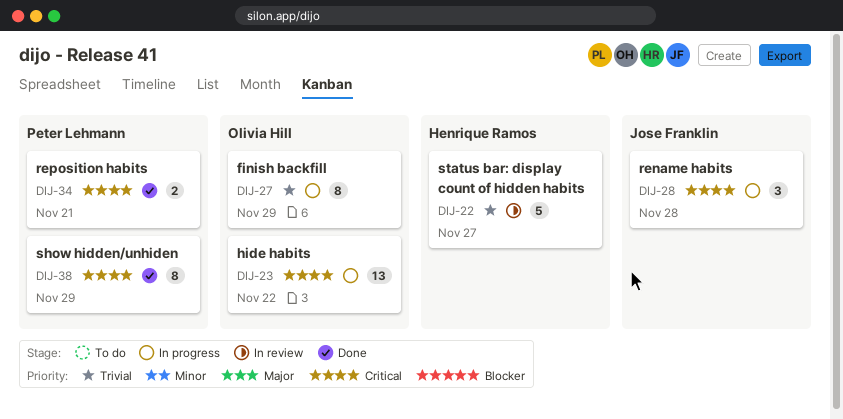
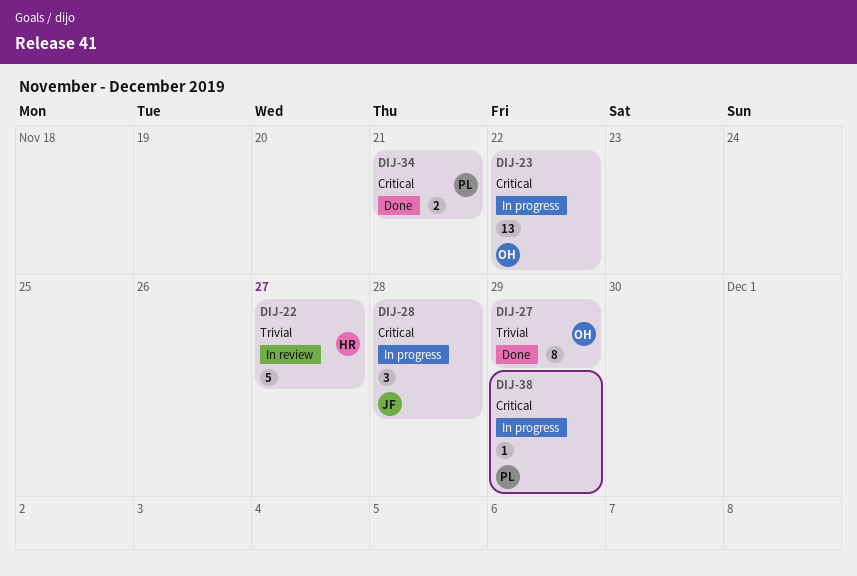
DIJ-27, status: In progress -> Done
DIJ-38, status: Done -> In progress
DIJ-38, estimate: 8 -> 1

